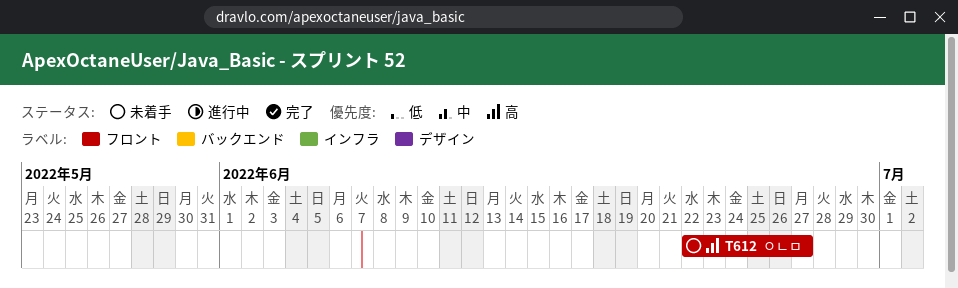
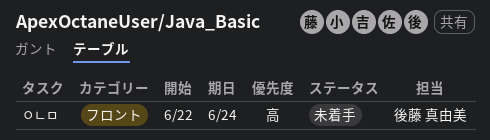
ㅇㄴㅁ, due: Jun 27 -> Jun 24

